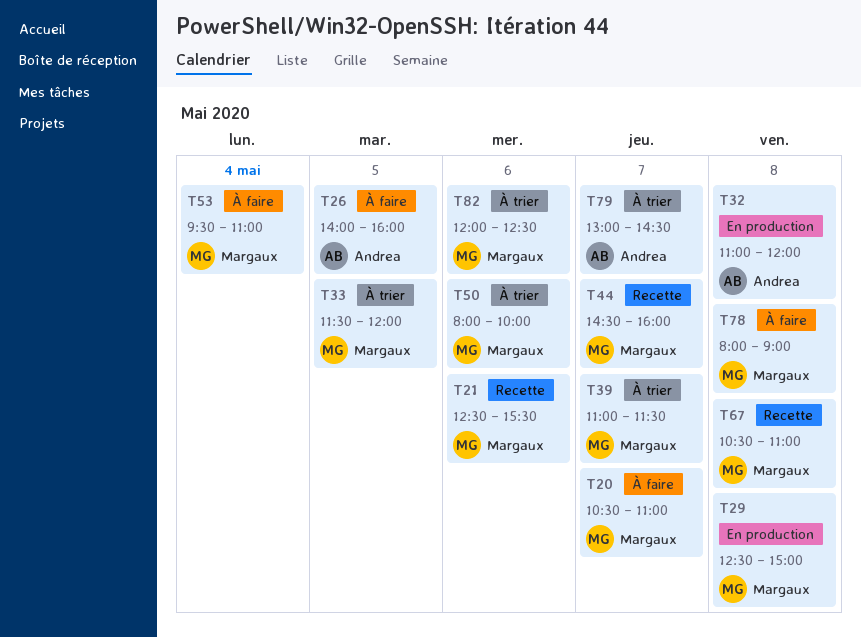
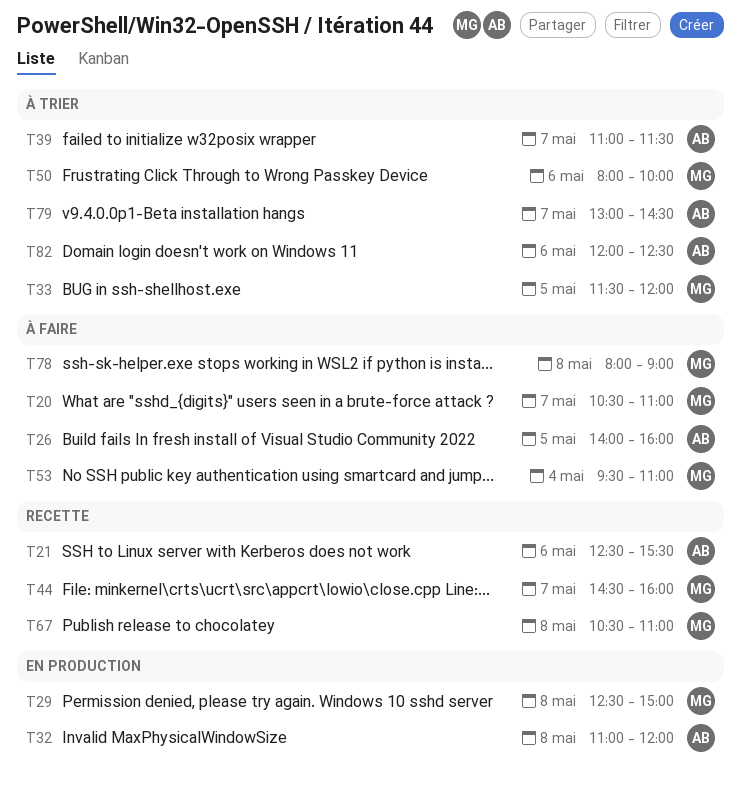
T21, owner: Margaux -> Andrea
T39, owner: Margaux -> Andrea
T82, owner: Margaux -> Andrea

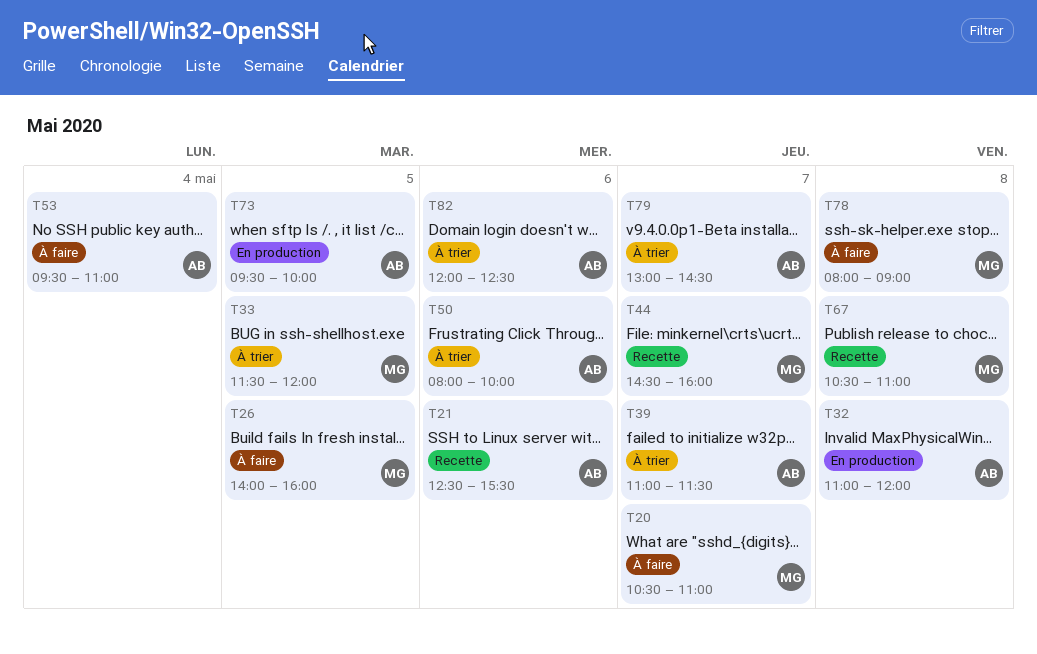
T26, owner: AB -> MG
T29: present -> none
T50, owner: MG -> AB
T53, owner: MG -> AB
T73: none -> present

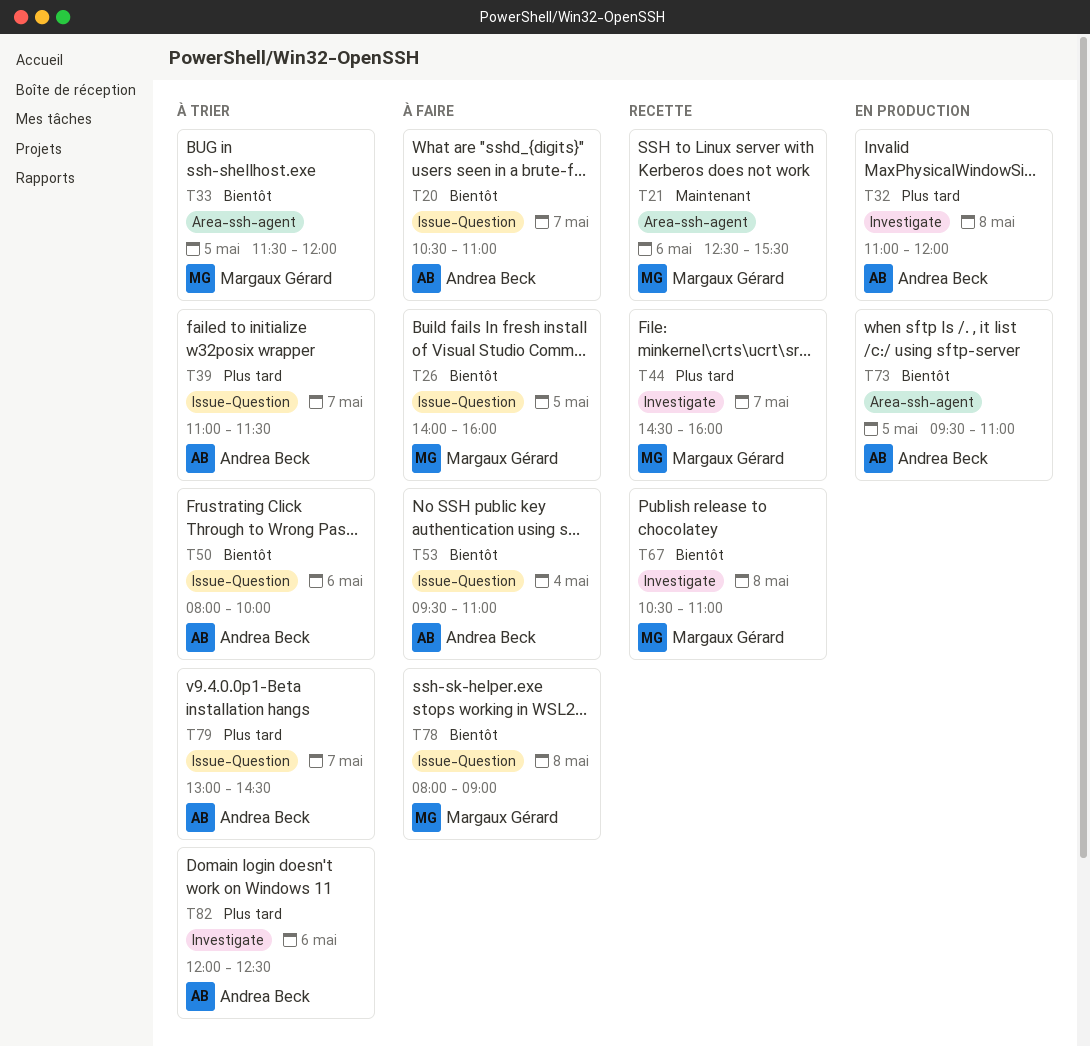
T20, owner: Margaux Gérard -> Andrea Beck
T21, owner: Andrea Beck -> Margaux Gérard
T73, ends: 10:00 -> 11:00

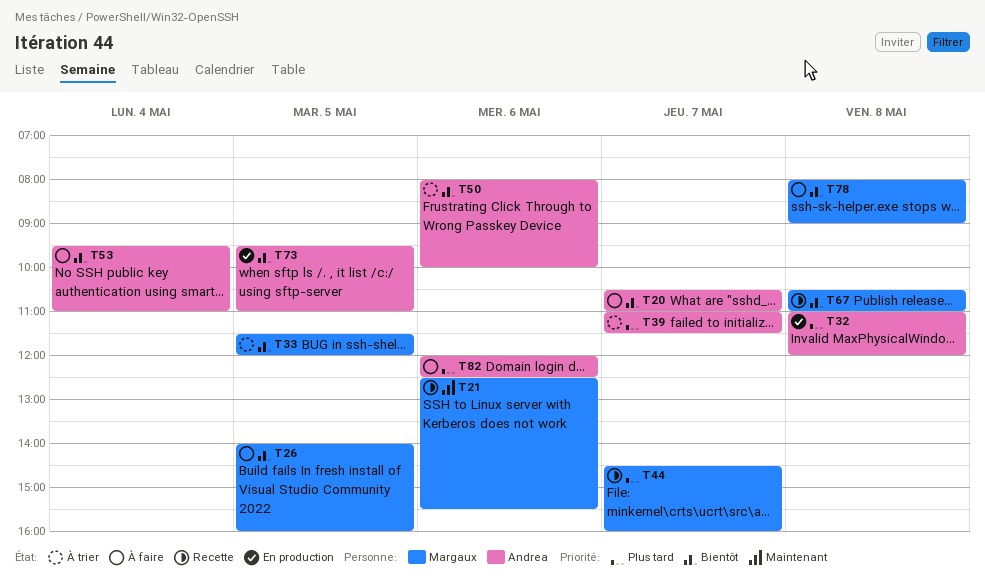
T79: present -> none
T82, status: À trier -> À faire

